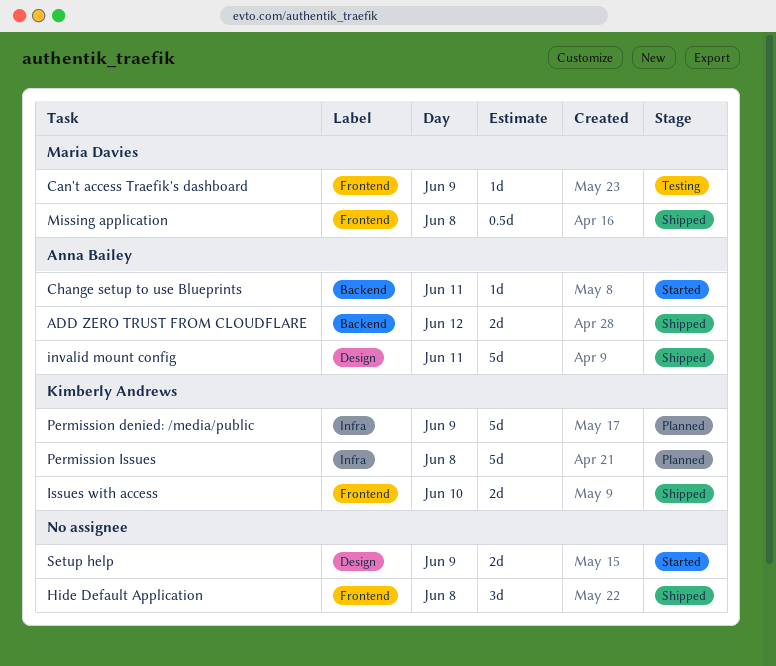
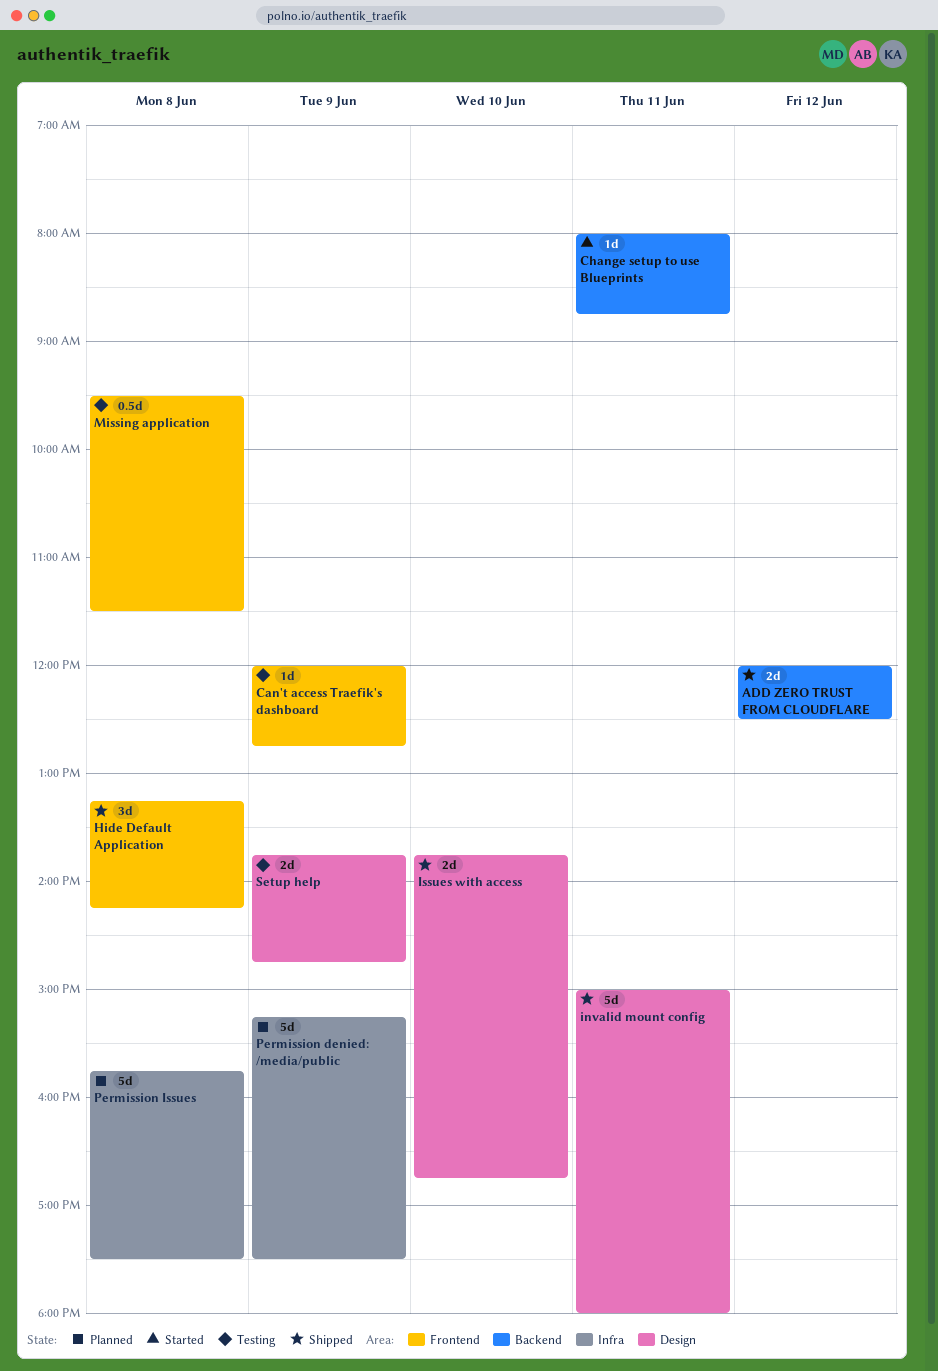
Issues with access, label: Frontend -> Design
Missing application, status: Shipped -> Testing
Setup help, status: Started -> Testing

